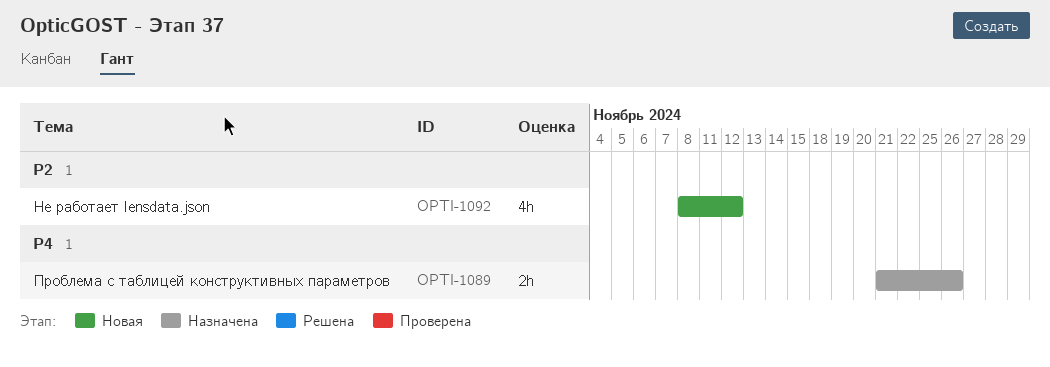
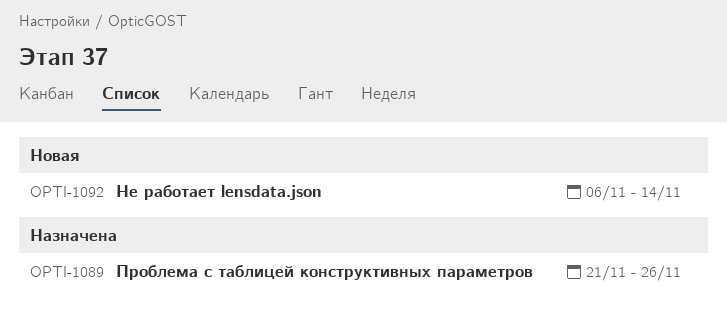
OPTI-1092, start: Nov 8 -> Nov 6
OPTI-1092, due: Nov 12 -> Nov 14

